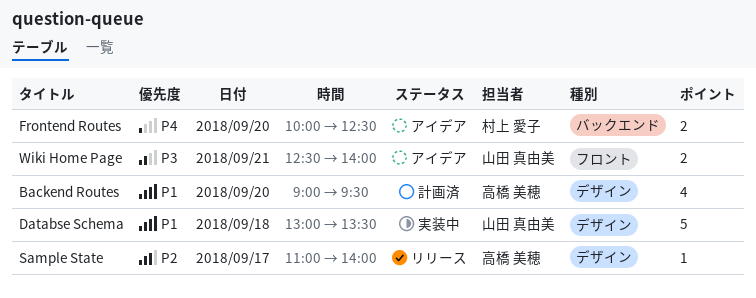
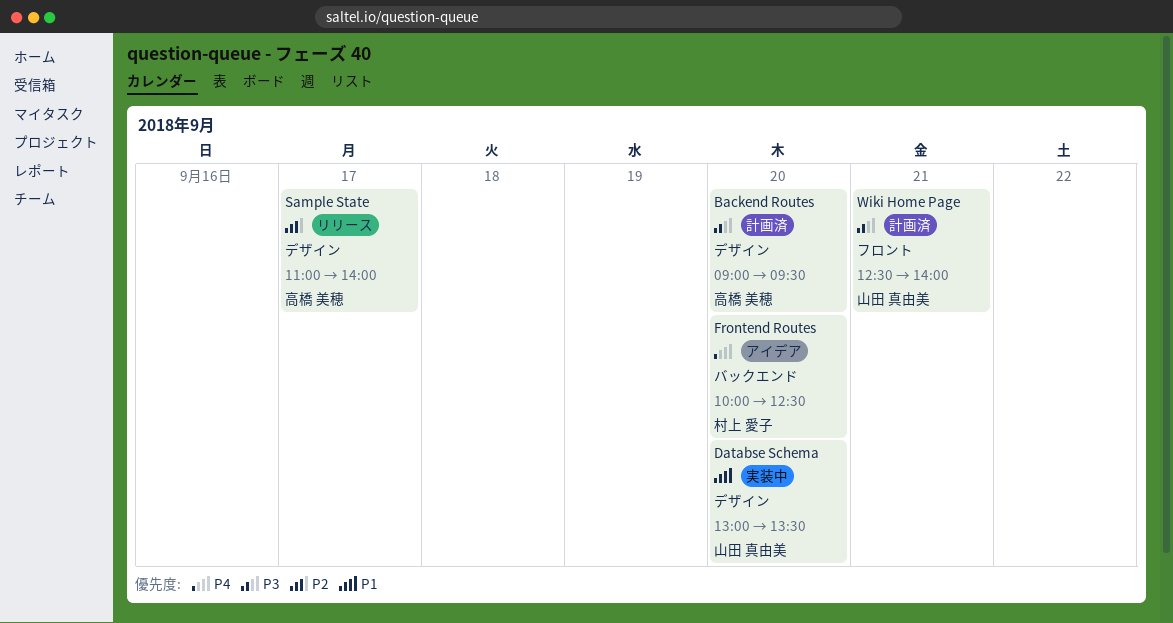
Backend Routes, priority: P1 -> P3
Databse Schema, day: Sep 18 -> Sep 20
Wiki Home Page, status: アイデア -> 計画済

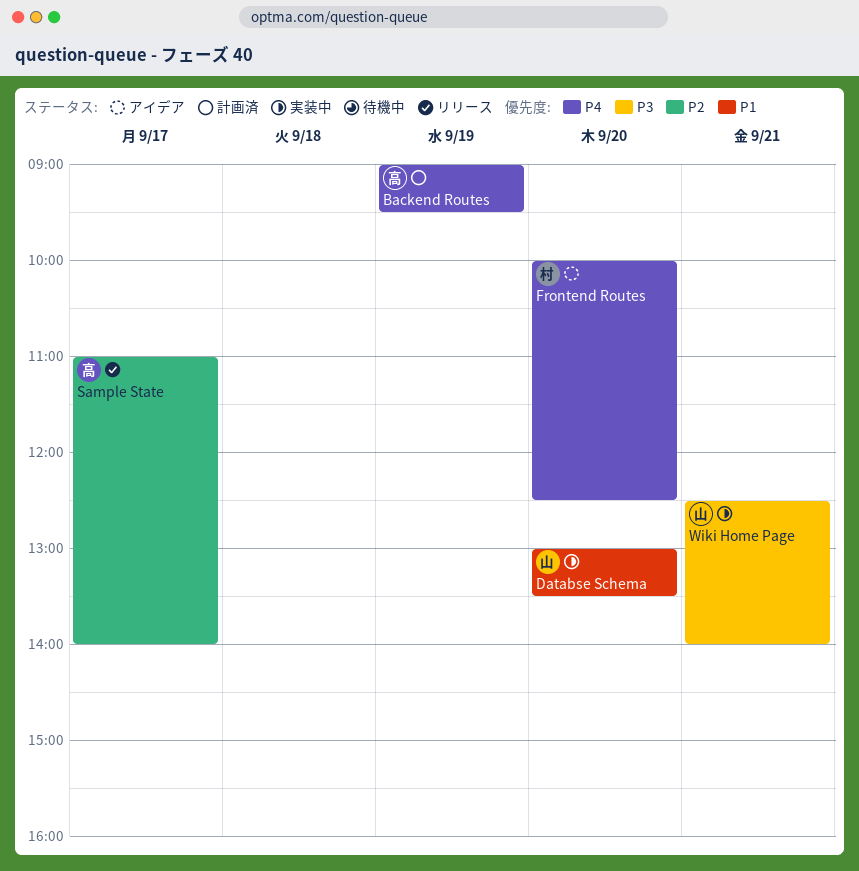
Backend Routes, priority: P3 -> P4
Backend Routes, day: Sep 20 -> Sep 19
Wiki Home Page, status: 計画済 -> 実装中

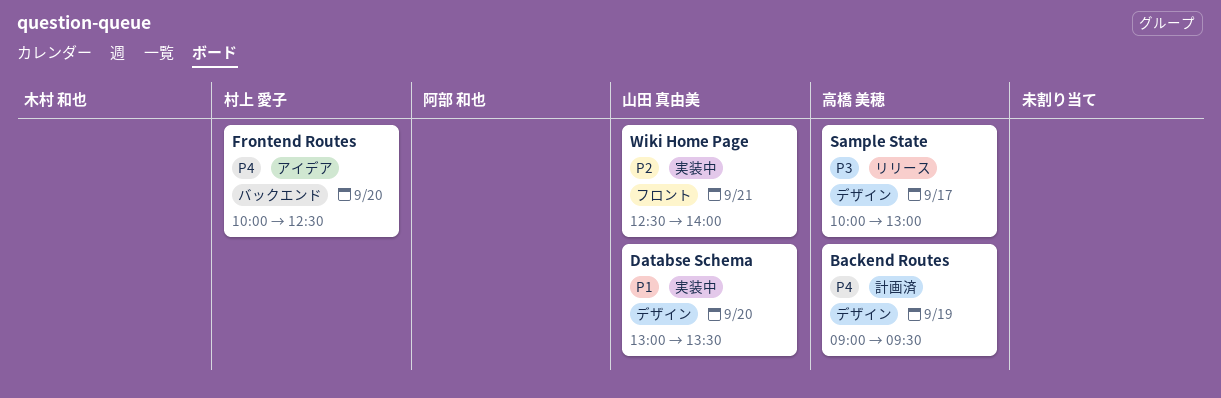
Sample State, priority: P2 -> P3
Sample State, begins: 11:00 -> 10:00
Sample State, ends: 14:00 -> 13:00
Wiki Home Page, priority: P3 -> P2

